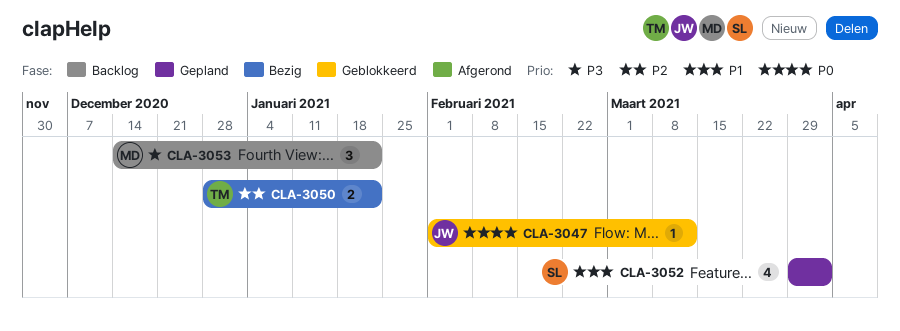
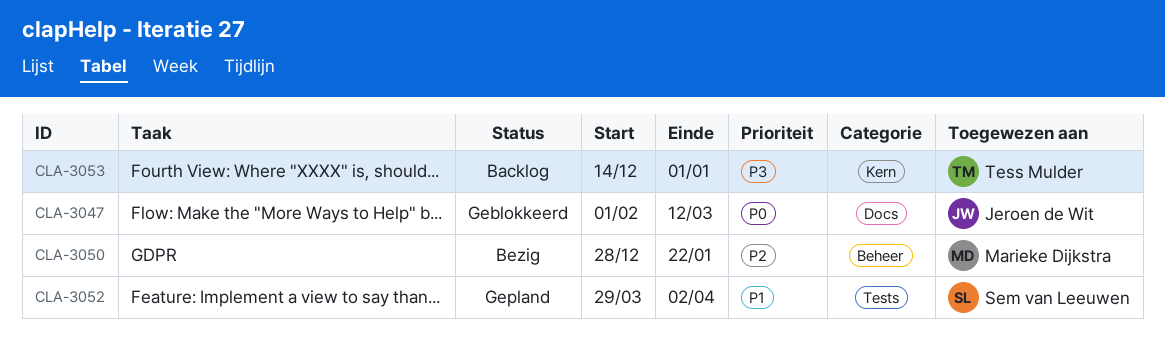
CLA-3050, owner: Tess Mulder -> Marieke Dijkstra
CLA-3053, owner: Marieke Dijkstra -> Tess Mulder
CLA-3053, due: Jan 22 -> Jan 1

